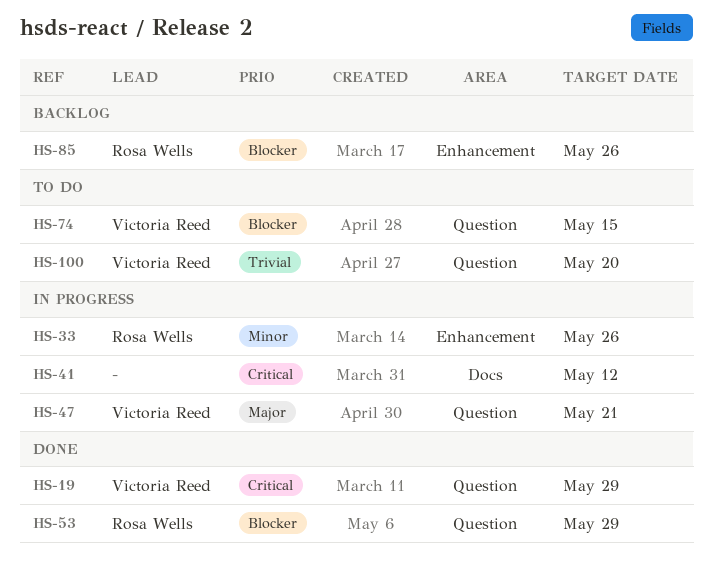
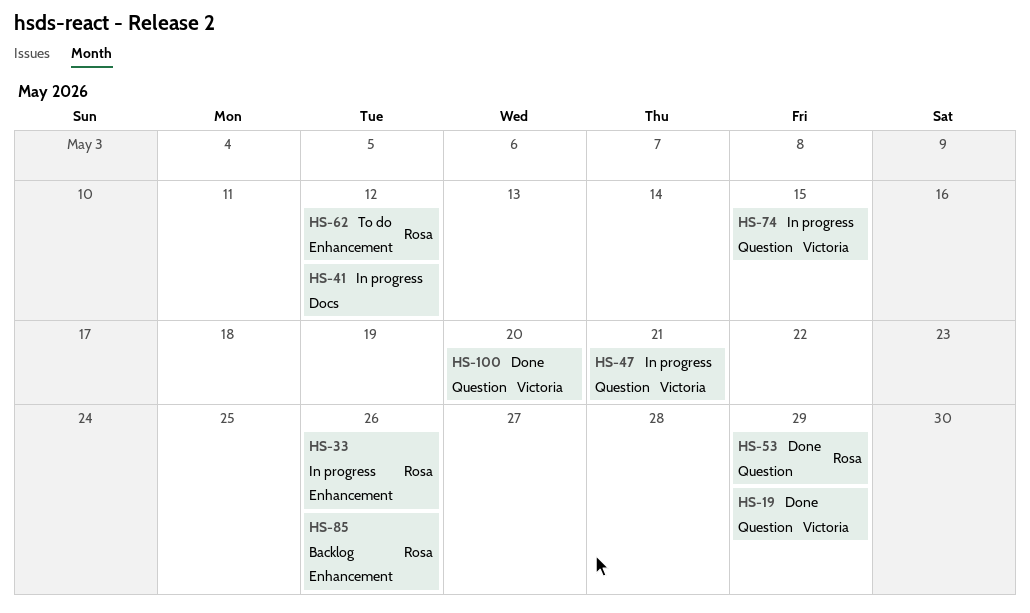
HS-62: none -> present
HS-74, status: To do -> In progress
HS-100, status: To do -> Done

